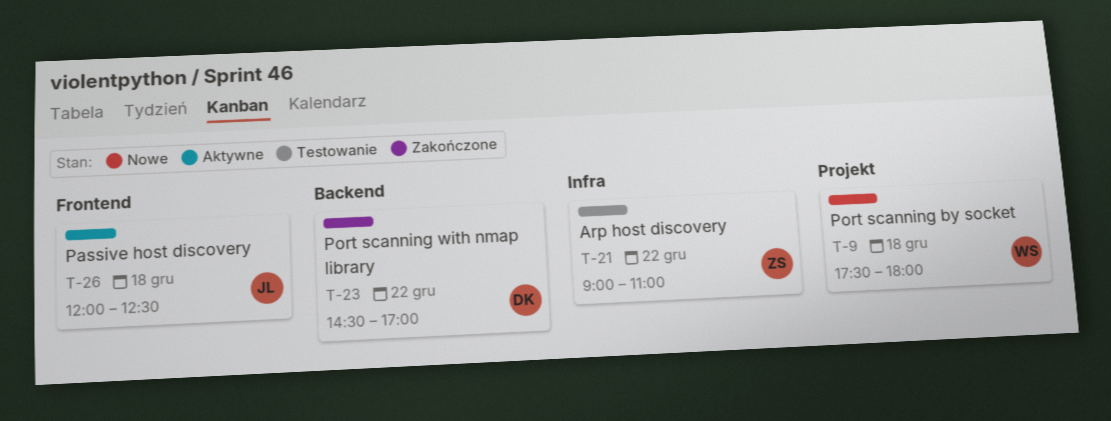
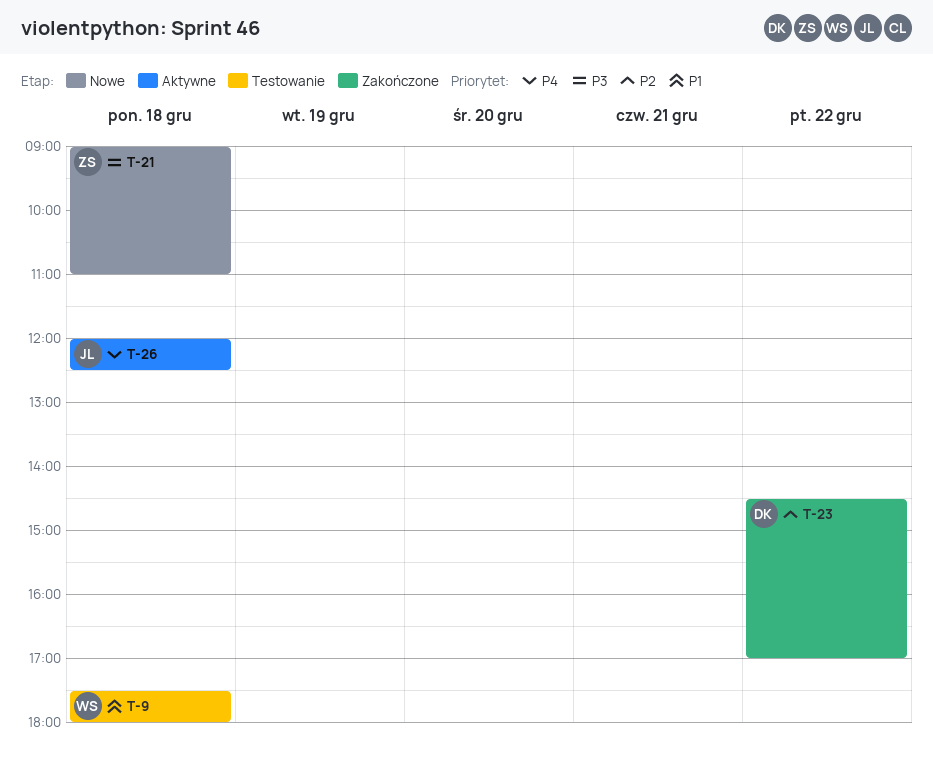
T-9, status: Nowe -> Testowanie
T-21, status: Testowanie -> Nowe
T-21, day: Dec 22 -> Dec 18

